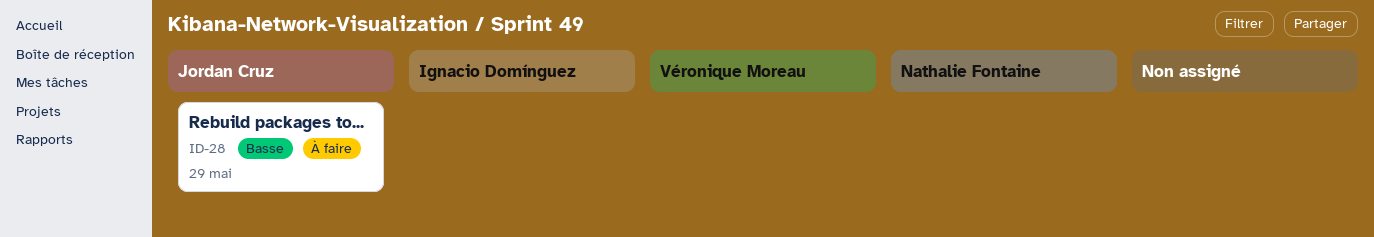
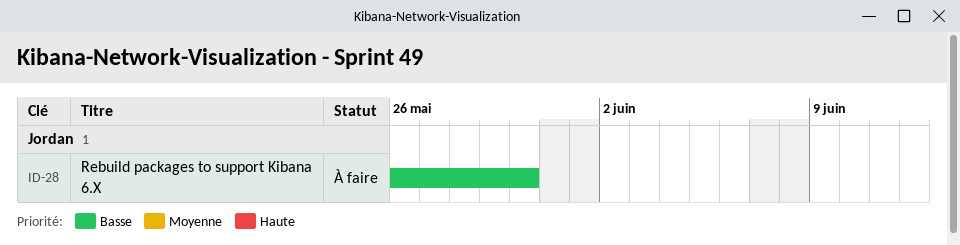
ID-28, due: May 29 -> May 30

